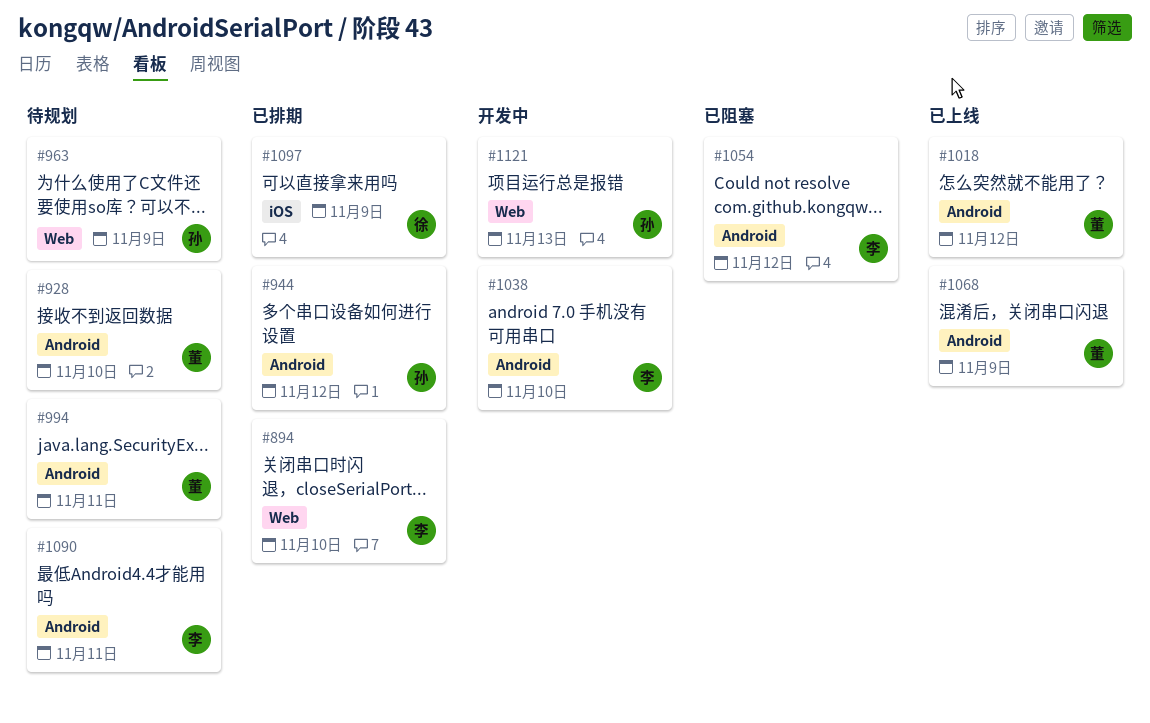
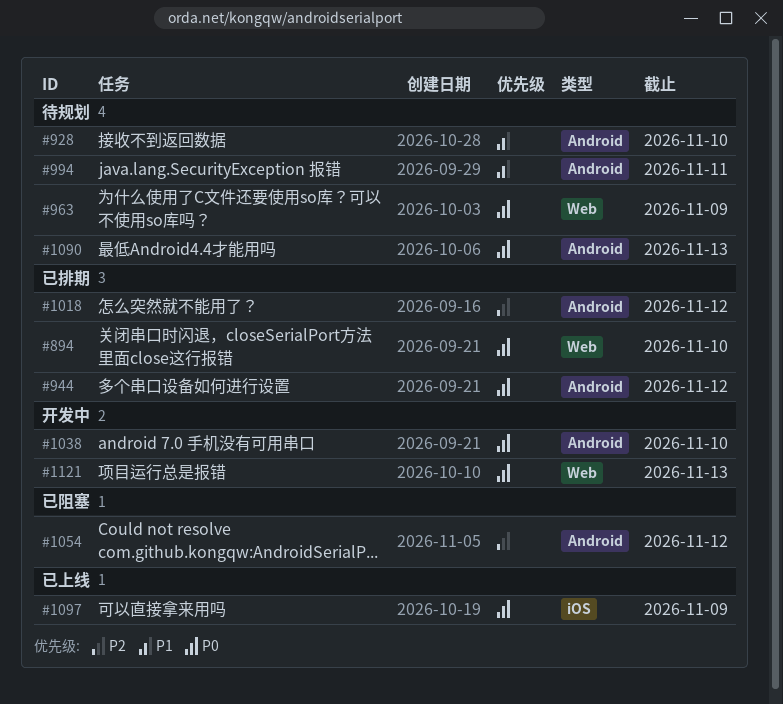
#1018, status: 已上线 -> 已排期
#1068: present -> none
#1090, due: Nov 11 -> Nov 13
#1097, status: 已排期 -> 已上线

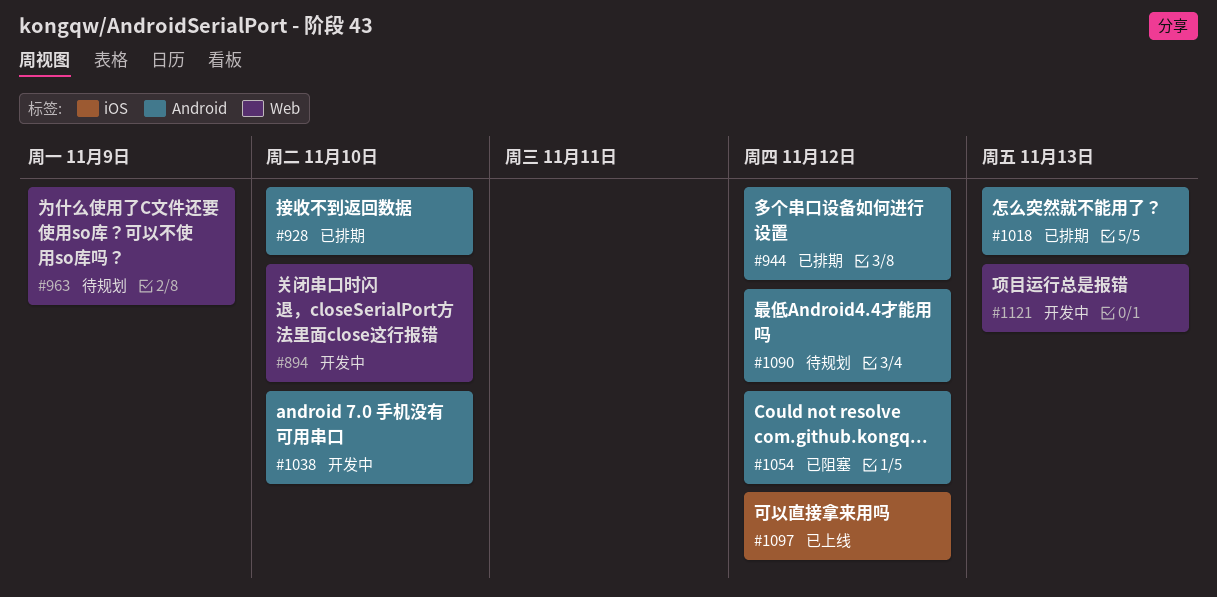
#894, status: 已排期 -> 开发中
#928, status: 待规划 -> 已排期
#994: present -> none
#1018, due: Nov 12 -> Nov 13
#1090, due: Nov 13 -> Nov 12
#1097, due: Nov 9 -> Nov 12

